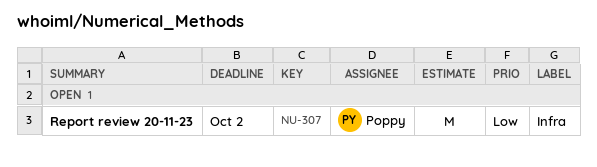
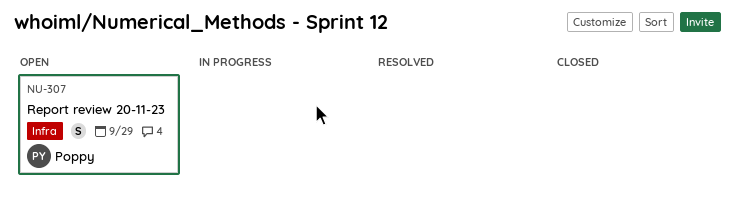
NU-307, estimate: M -> S
NU-307, due: Oct 2 -> Sep 29

